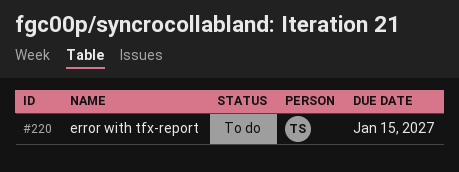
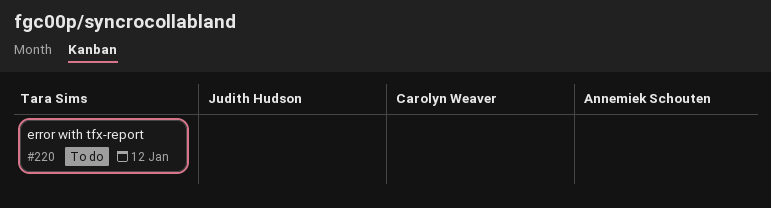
#220, due: Jan 15 -> Jan 12

